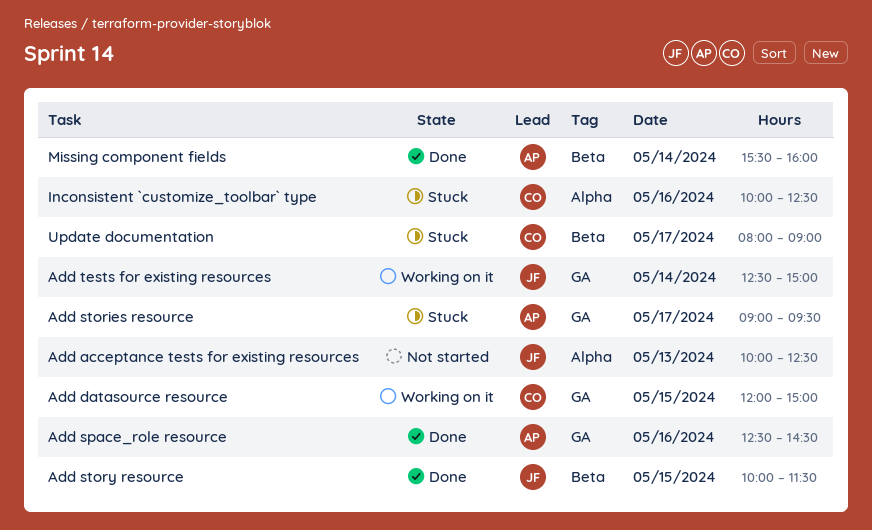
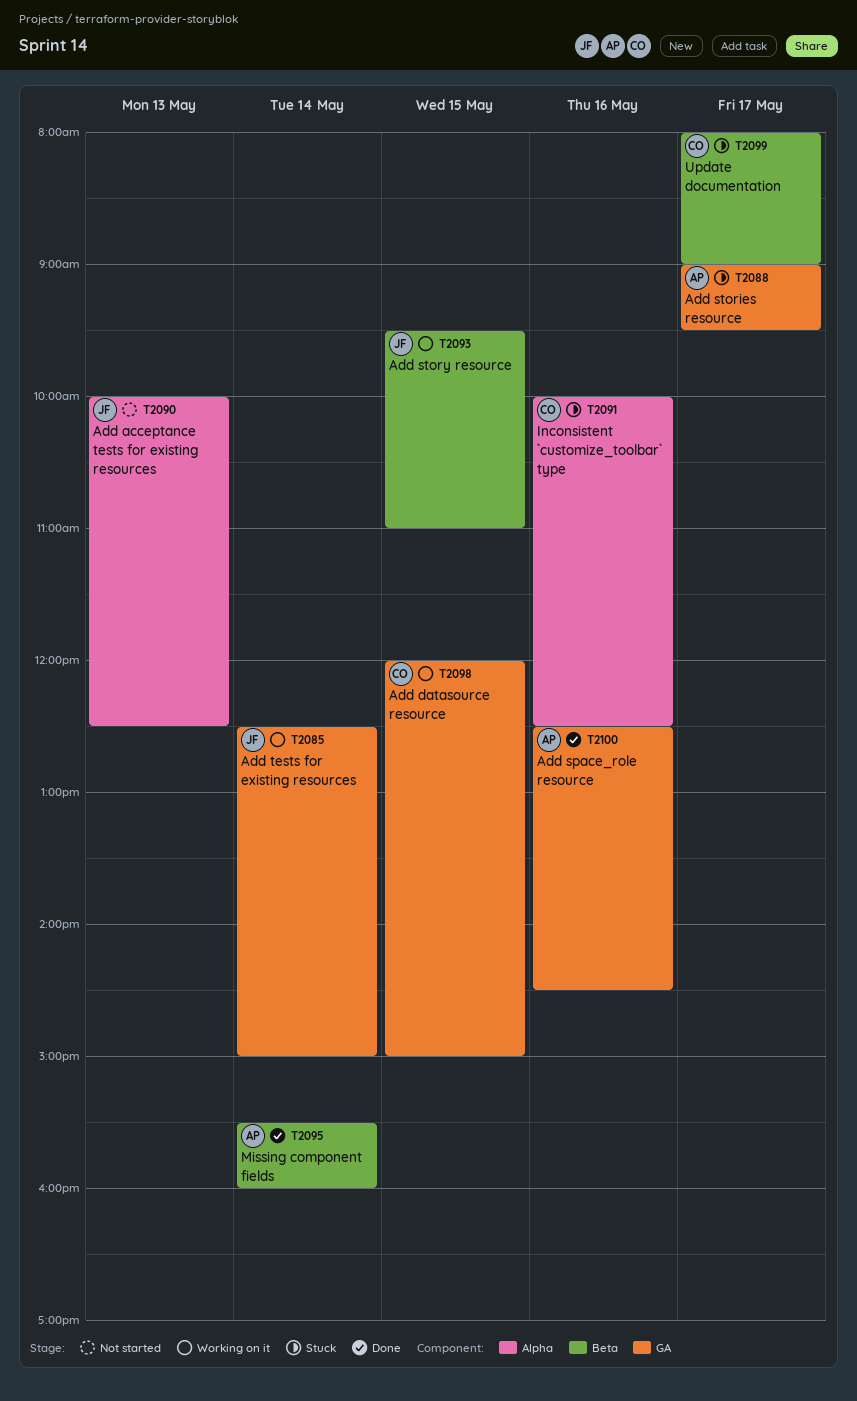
Add story resource, status: Done -> Working on it
Add story resource, begins: 10:00 -> 09:30
Add story resource, ends: 11:30 -> 11:00

